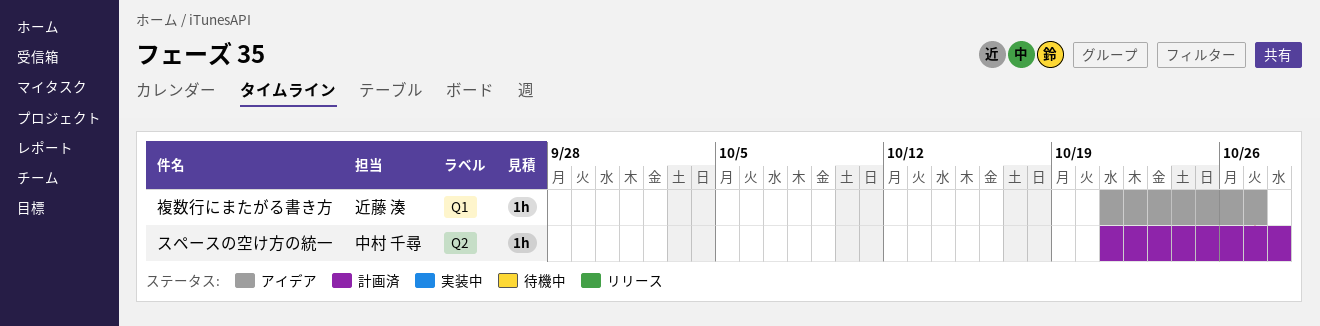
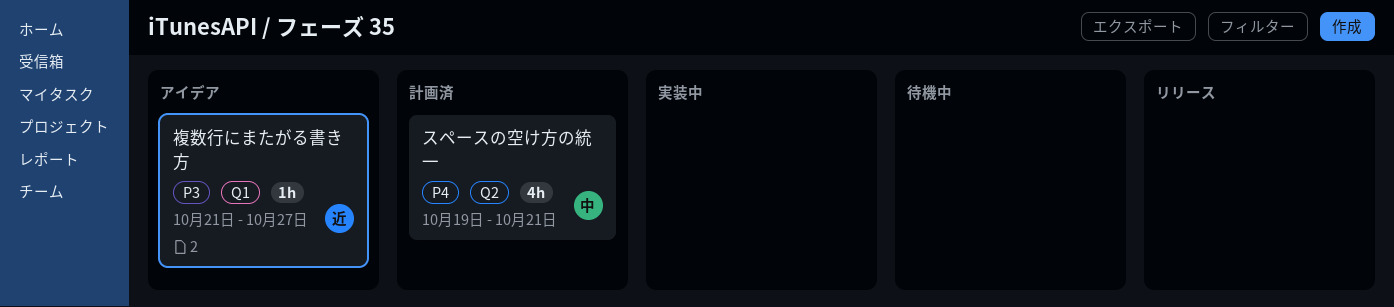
スペースの空け方の統一, estimate: 1h -> 4h
スペースの空け方の統一, start: Oct 21 -> Oct 19
スペースの空け方の統一, due: Oct 28 -> Oct 21

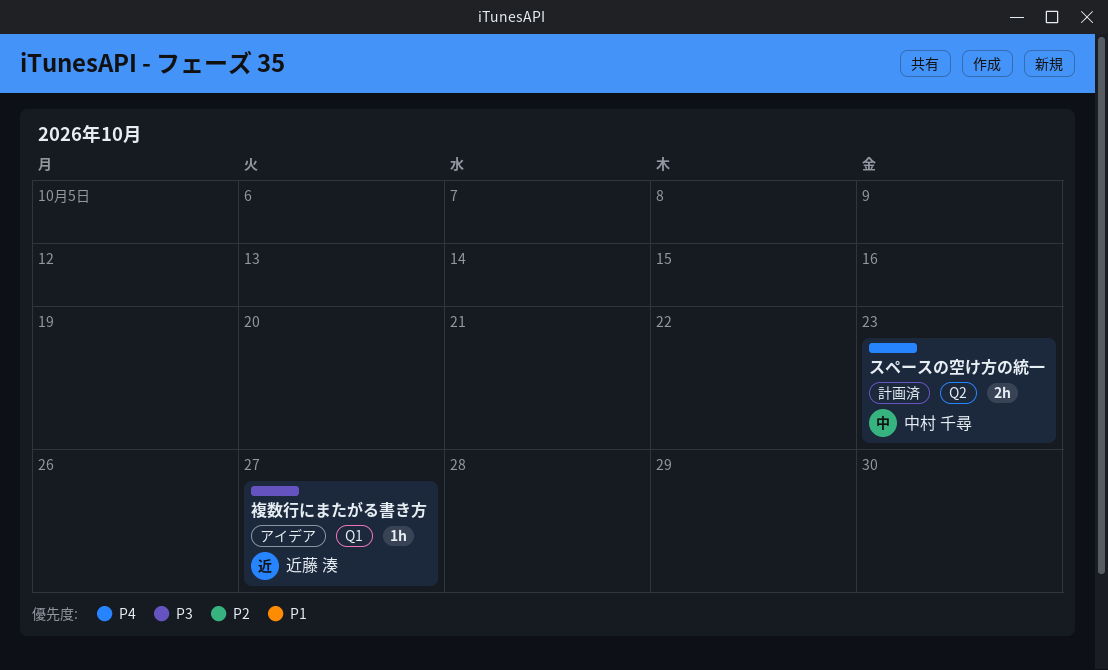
スペースの空け方の統一, estimate: 4h -> 2h
スペースの空け方の統一, due: Oct 21 -> Oct 23

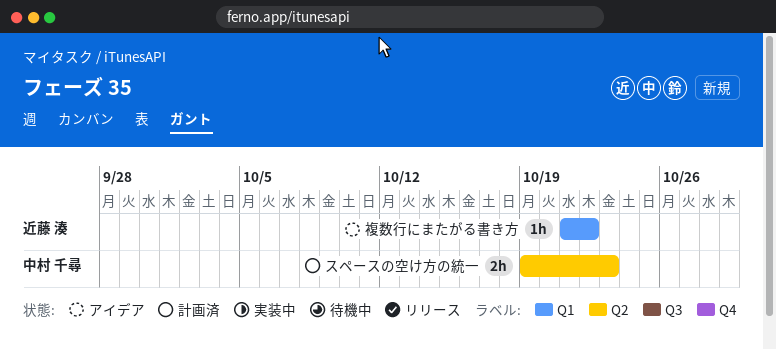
複数行にまたがる書き方, due: Oct 27 -> Oct 22

